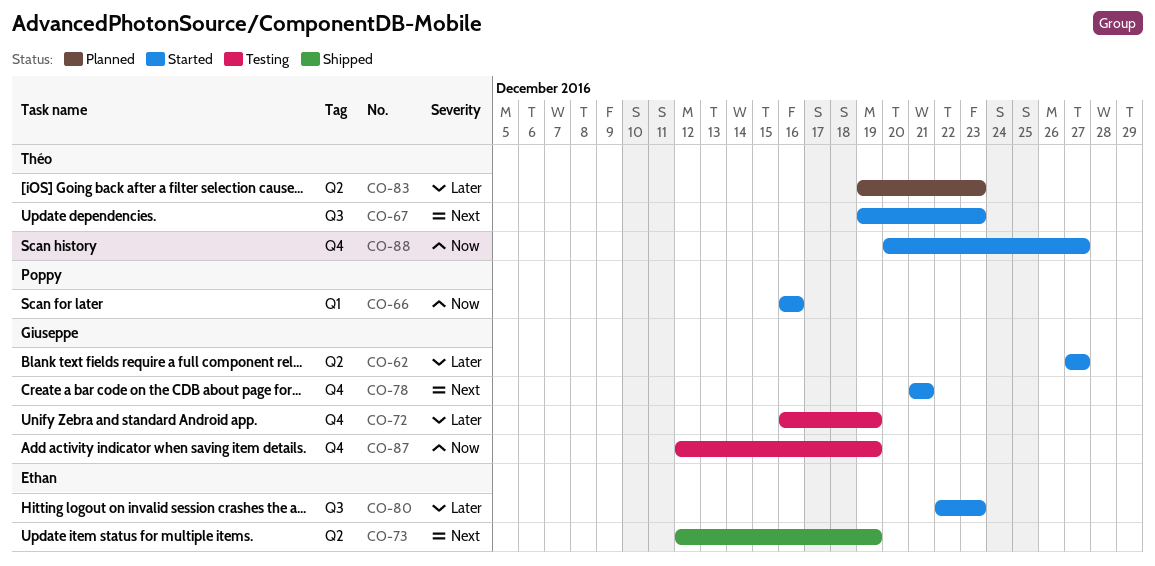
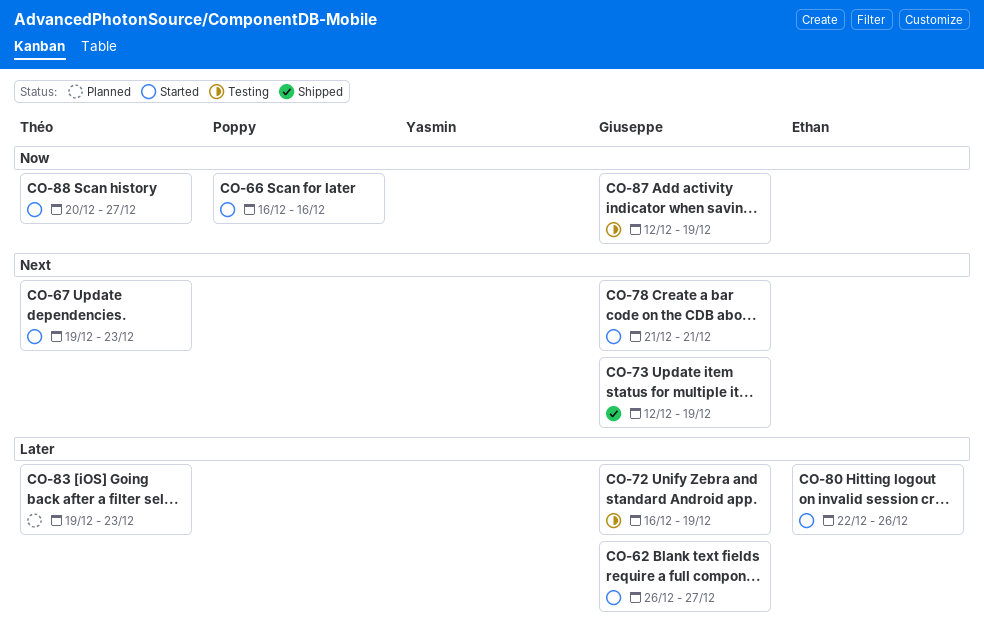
CO-62, start: Dec 27 -> Dec 26
CO-73, owner: Ethan -> Giuseppe
CO-80, due: Dec 23 -> Dec 26

